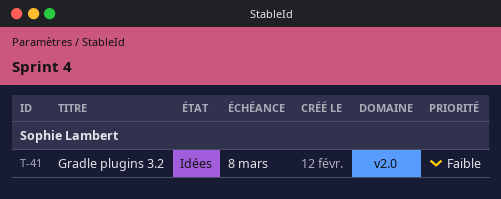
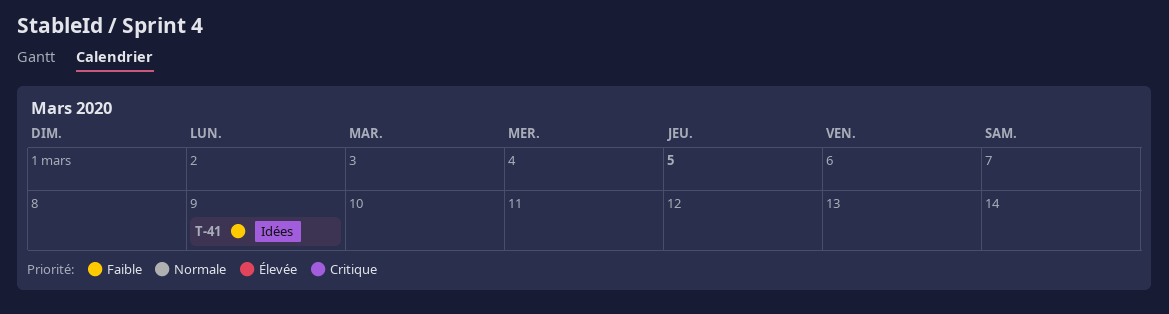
T-41, due: Mar 8 -> Mar 9

